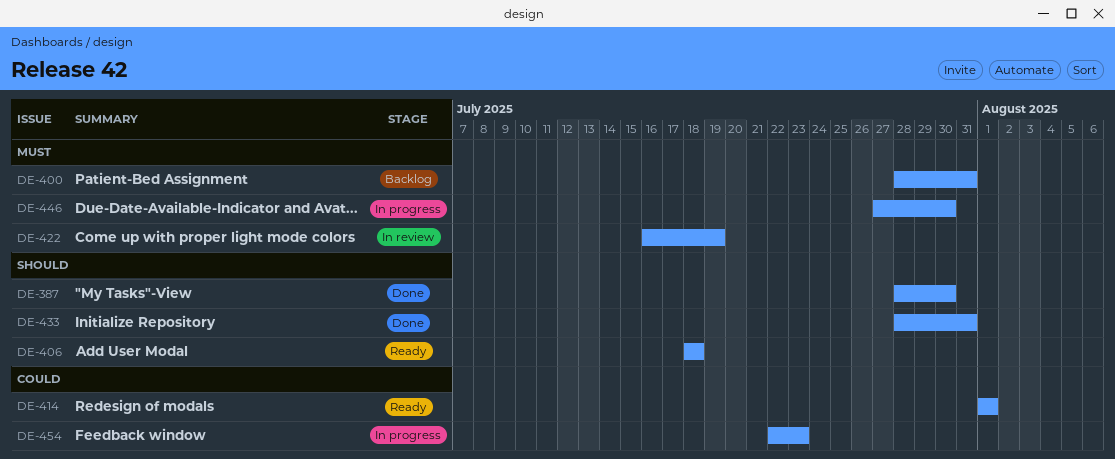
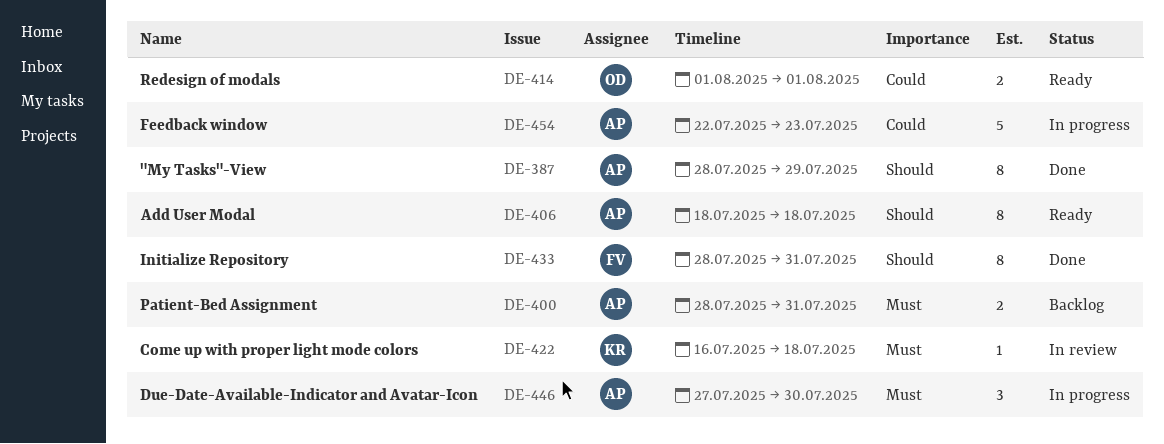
DE-387, due: Jul 30 -> Jul 29
DE-422, due: Jul 19 -> Jul 18

